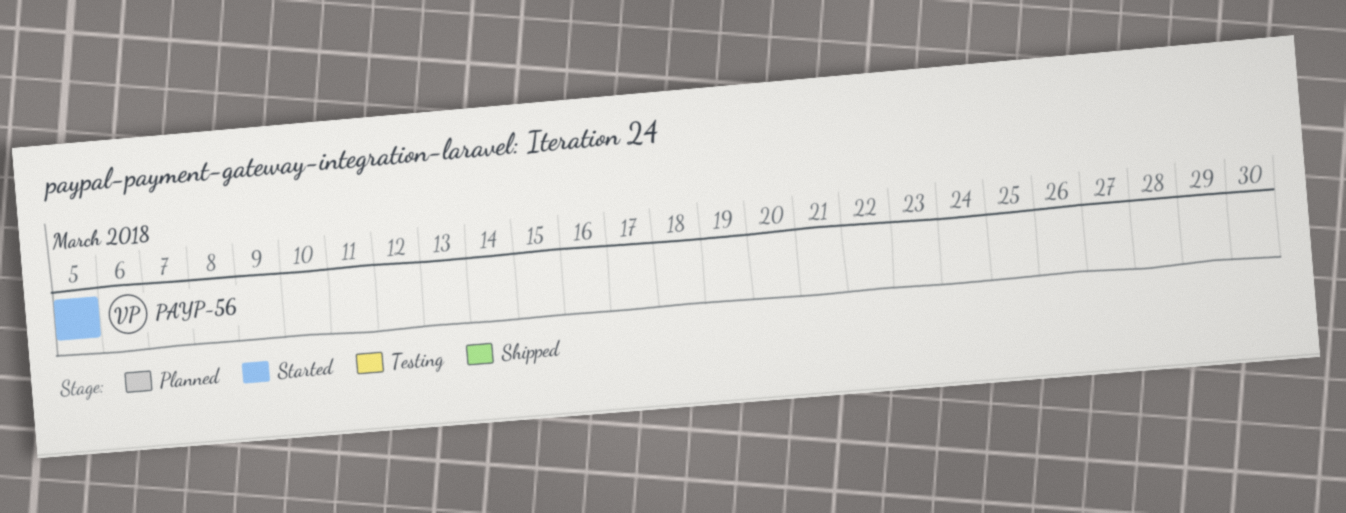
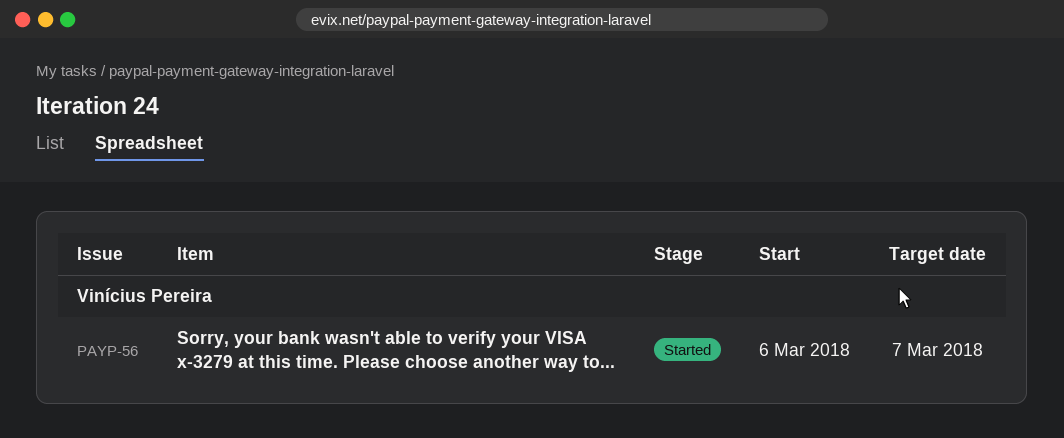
PAYP-56, start: Mar 5 -> Mar 6
PAYP-56, due: Mar 5 -> Mar 7

